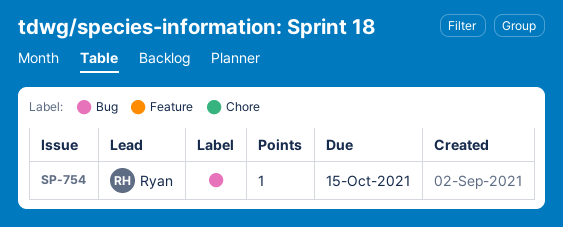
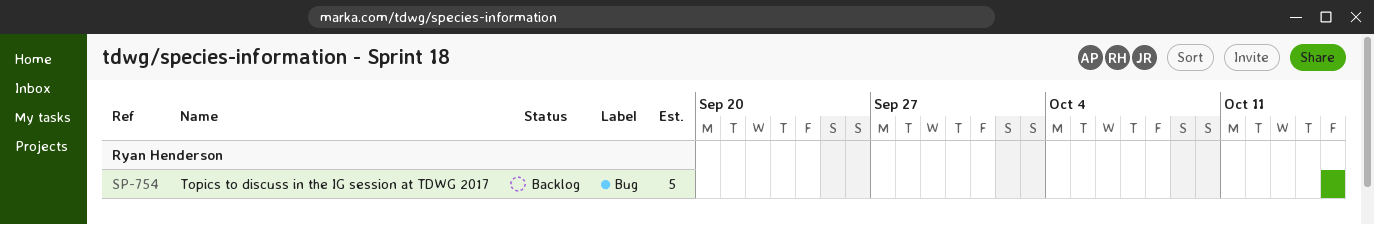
SP-754, estimate: 1 -> 5

